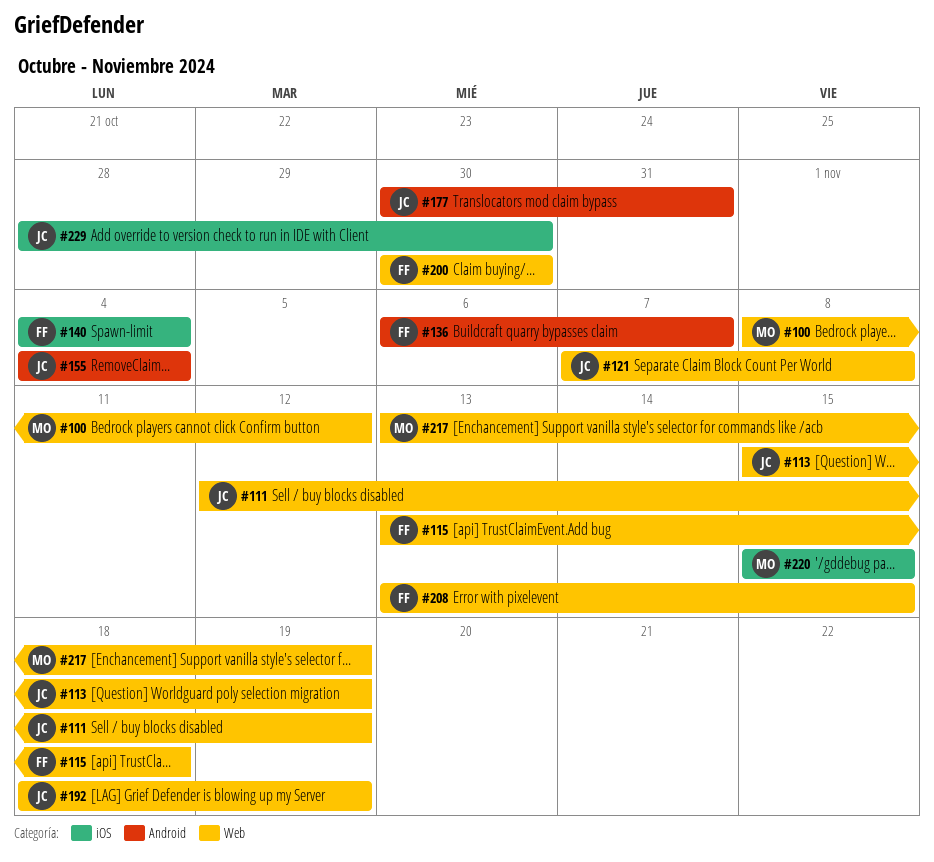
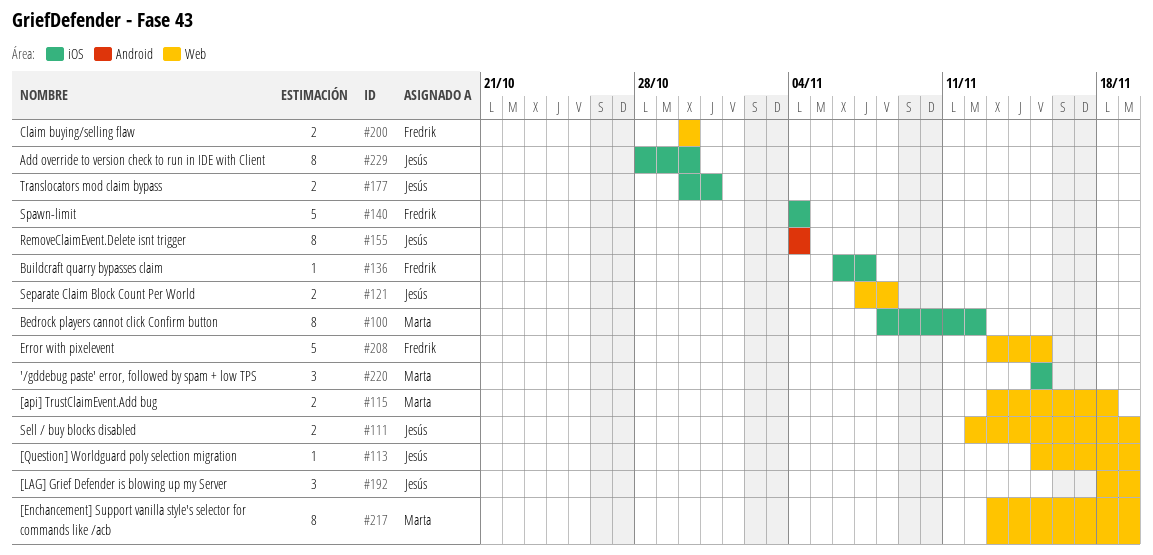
#100, label: Web -> iOS
#115, owner: Fredrik -> Marta
#136, label: Android -> iOS
#177, label: Android -> iOS

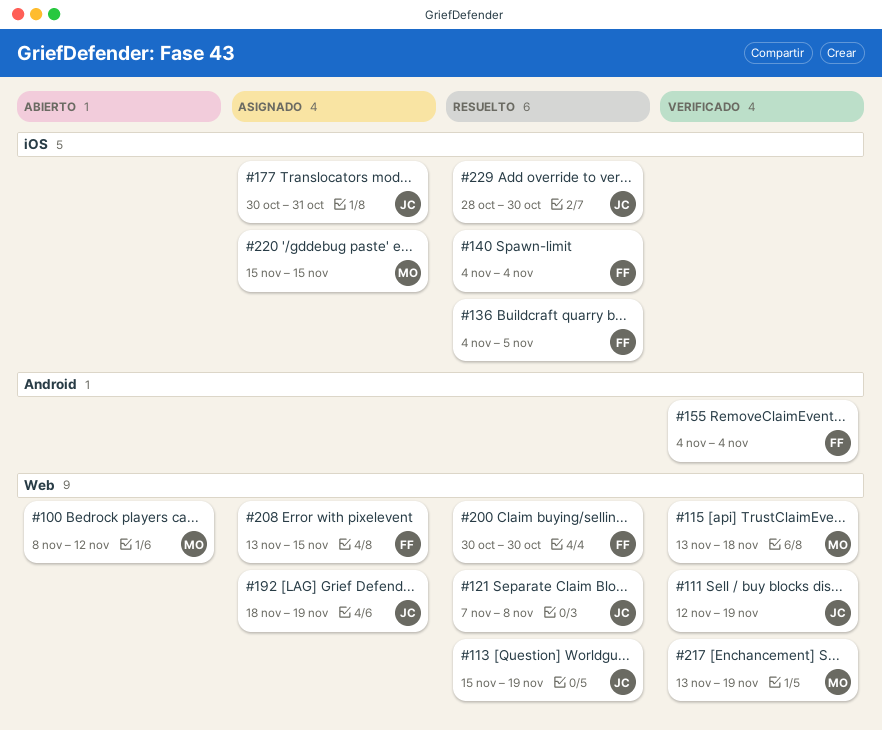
#100, label: iOS -> Web
#136, start: Nov 6 -> Nov 4
#136, due: Nov 7 -> Nov 5
#155, owner: Jesús -> Fredrik

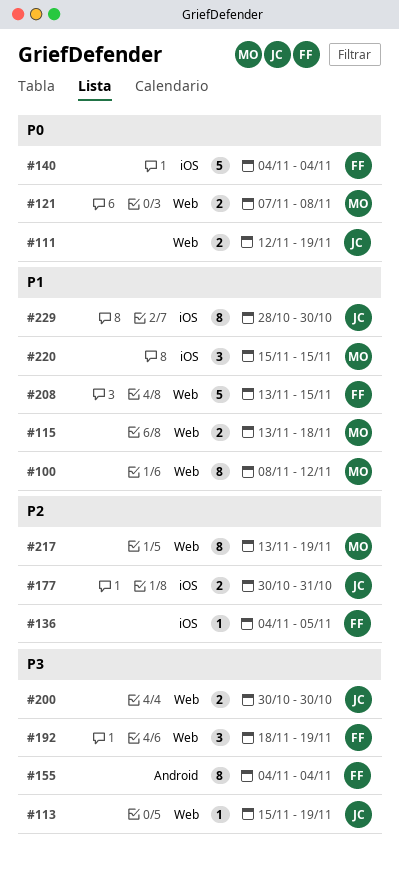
#121, owner: JC -> MO
#192, owner: JC -> FF
#200, owner: FF -> JC

